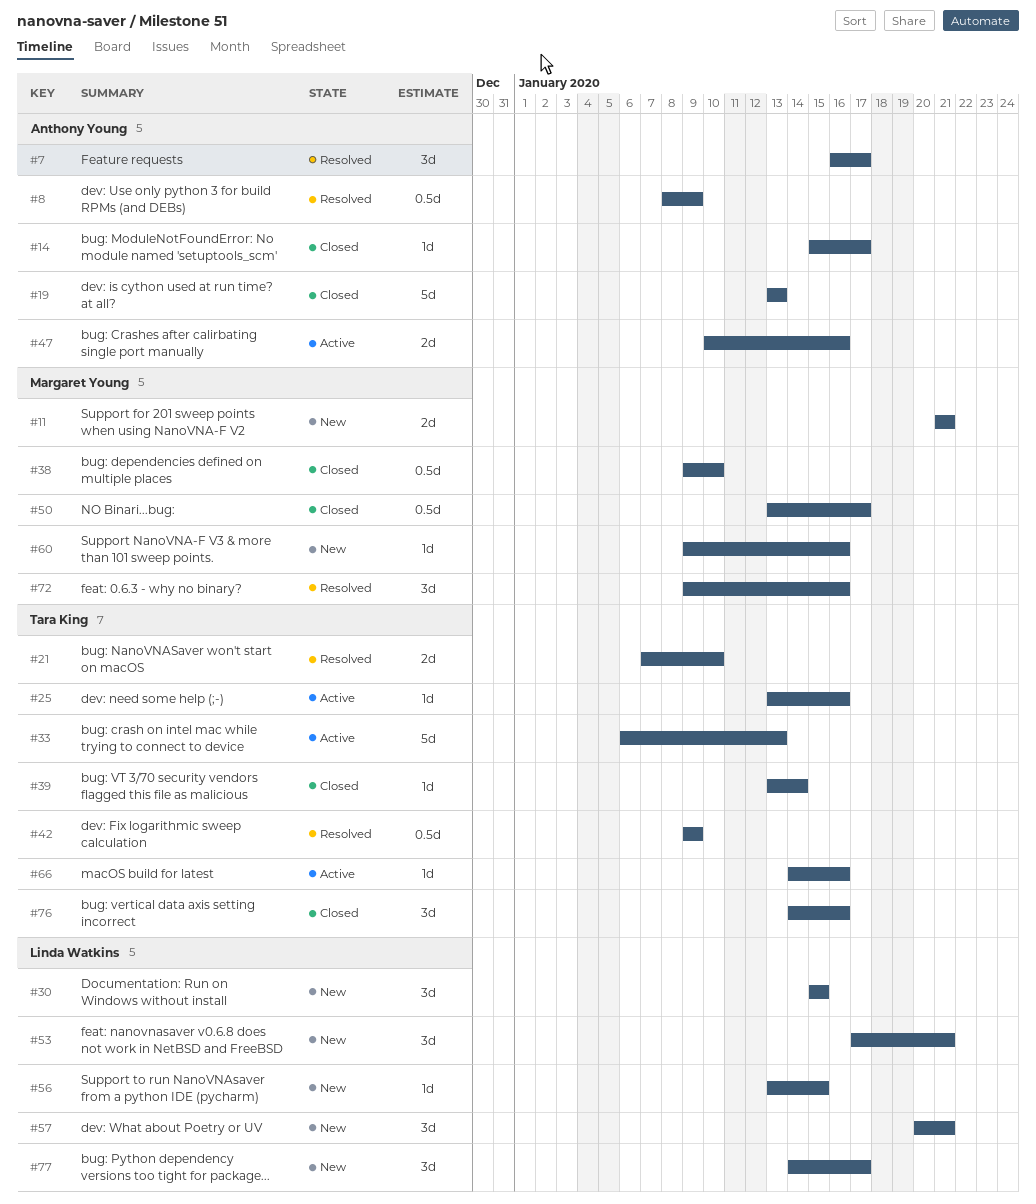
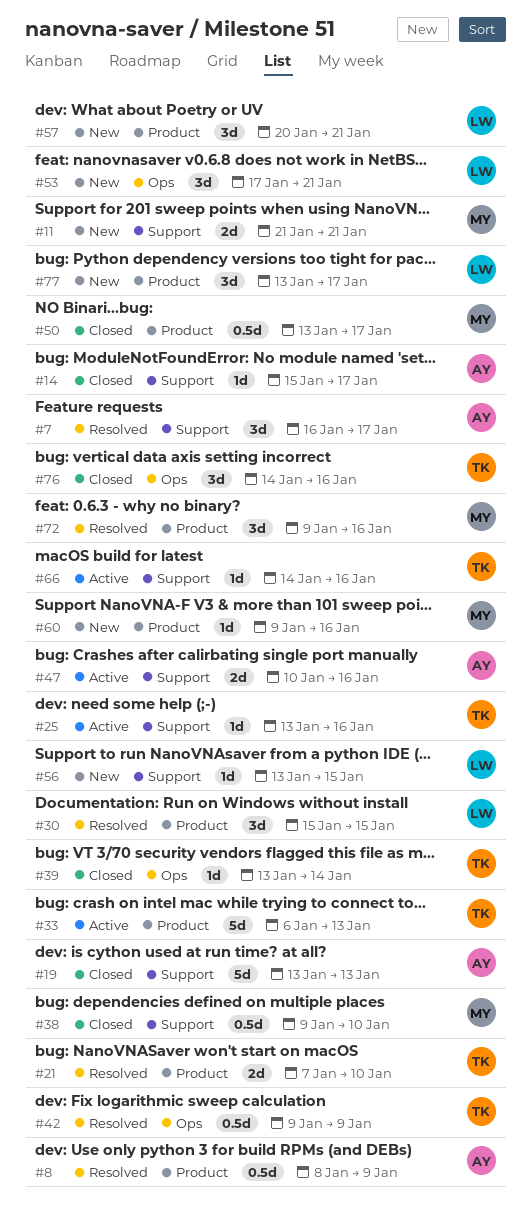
#30, status: New -> Resolved
#77, start: Jan 14 -> Jan 13

